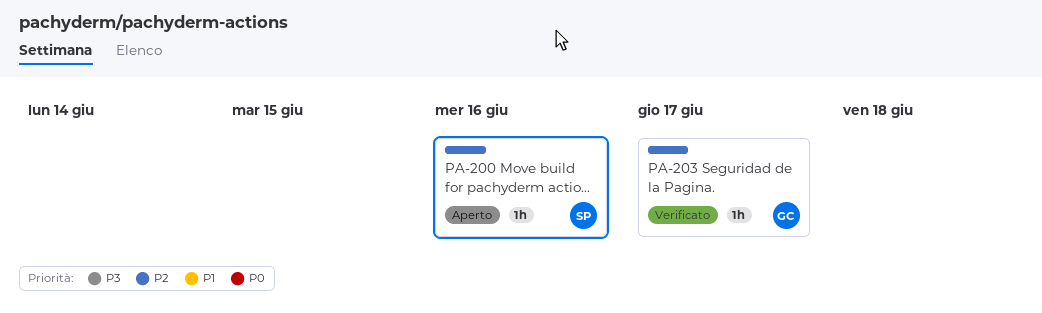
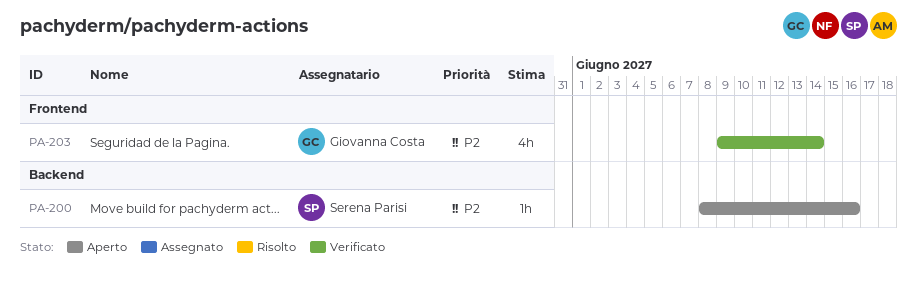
PA-203, estimate: 1h -> 4h
PA-203, due: Jun 17 -> Jun 14

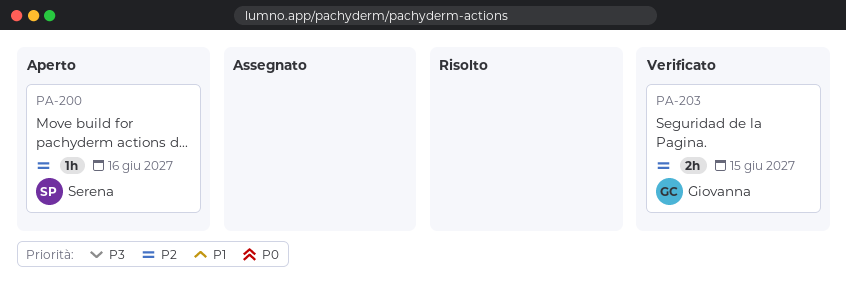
PA-203, estimate: 4h -> 2h
PA-203, due: Jun 14 -> Jun 15

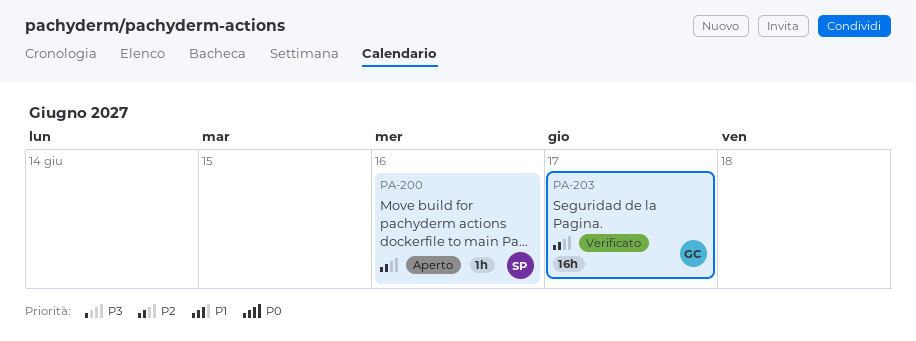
PA-203, estimate: 2h -> 16h
PA-203, due: Jun 15 -> Jun 17

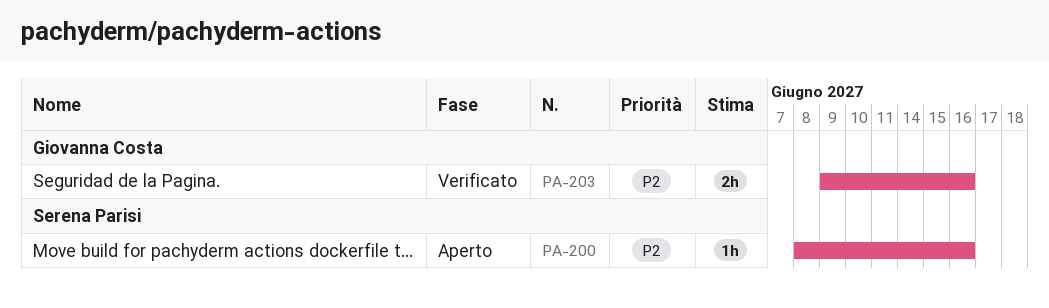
PA-203, estimate: 16h -> 2h
PA-203, due: Jun 17 -> Jun 16

